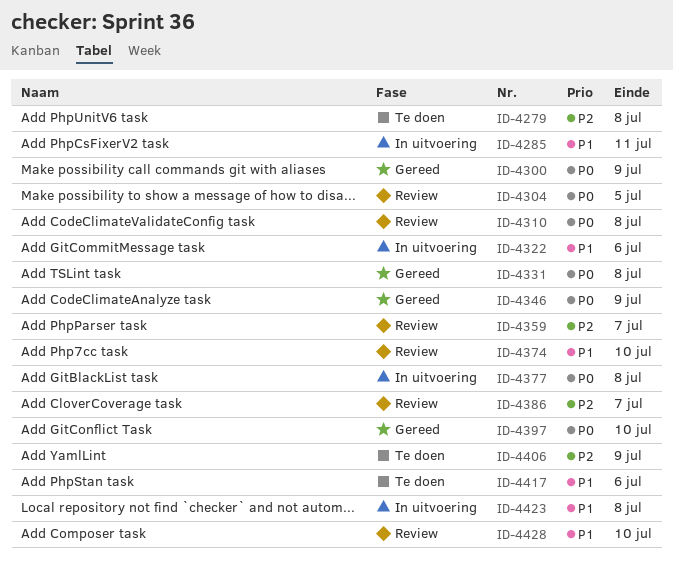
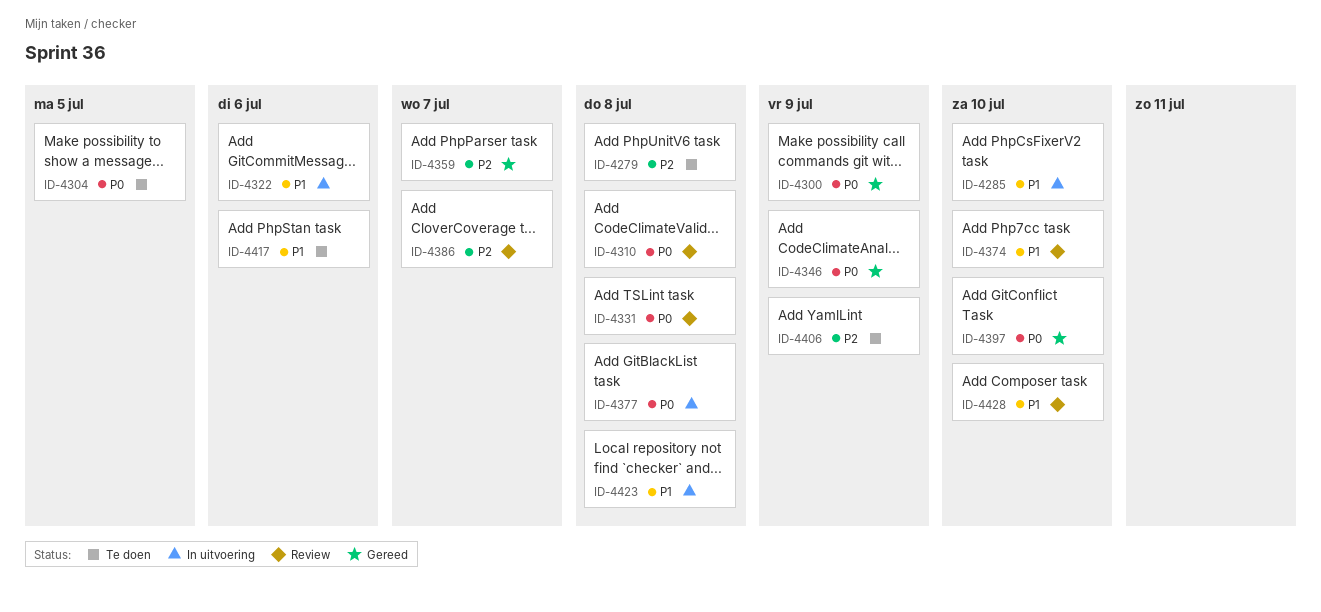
ID-4285, due: Jul 11 -> Jul 10
ID-4304, status: Review -> Te doen
ID-4331, status: Gereed -> Review
ID-4359, status: Review -> Gereed

